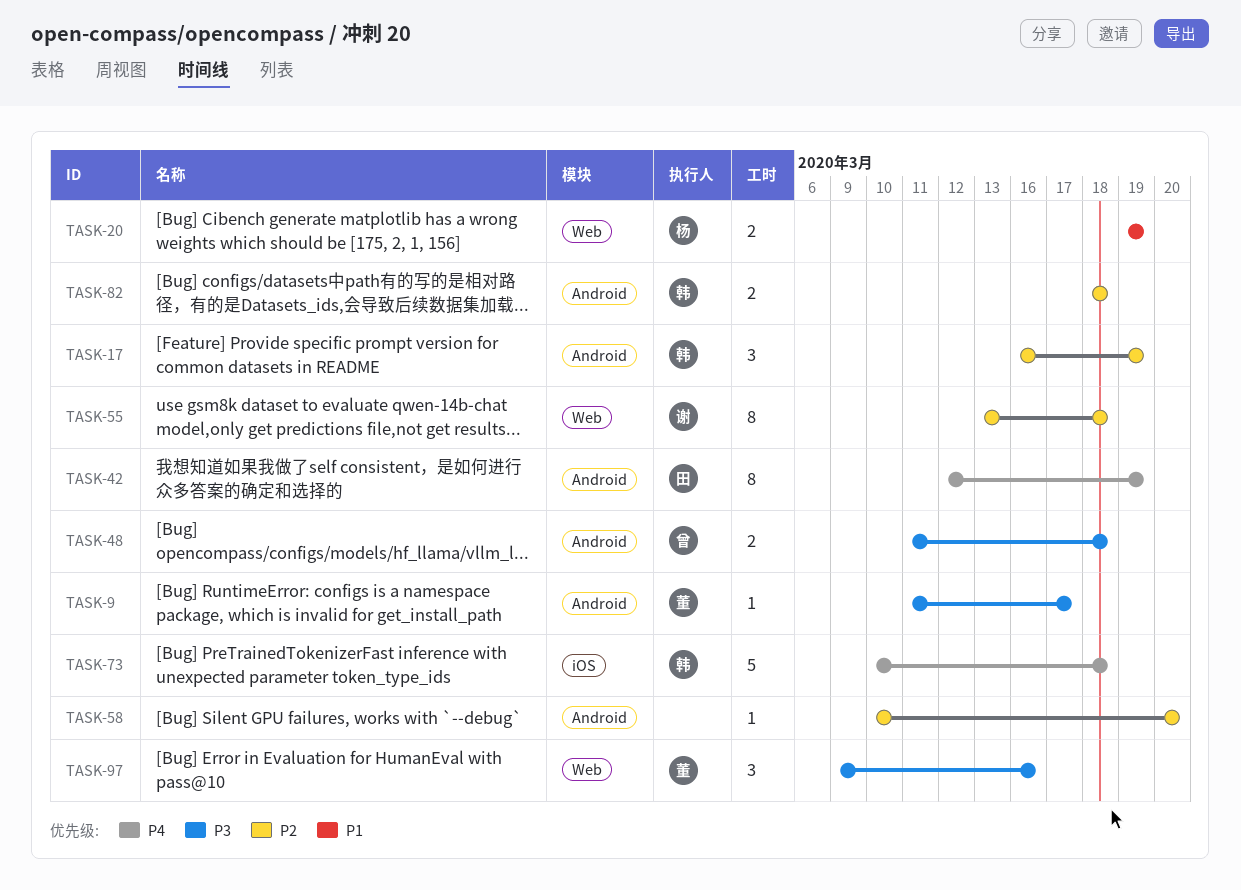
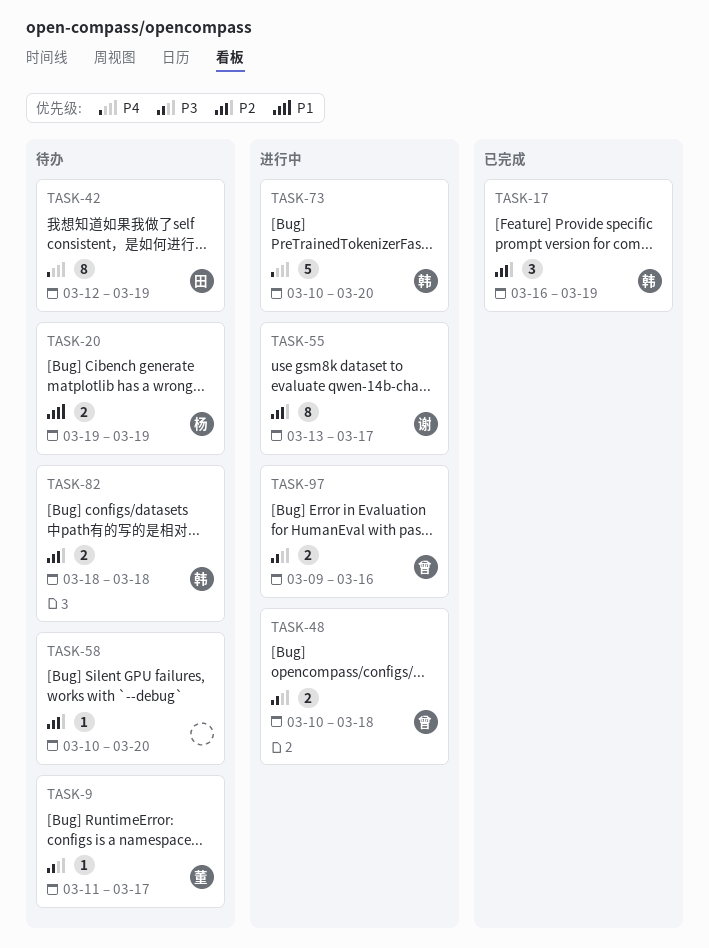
TASK-48, start: Mar 11 -> Mar 10
TASK-55, due: Mar 18 -> Mar 17
TASK-73, due: Mar 18 -> Mar 20
TASK-97, owner: 董 -> 曾
TASK-97, estimate: 3 -> 2

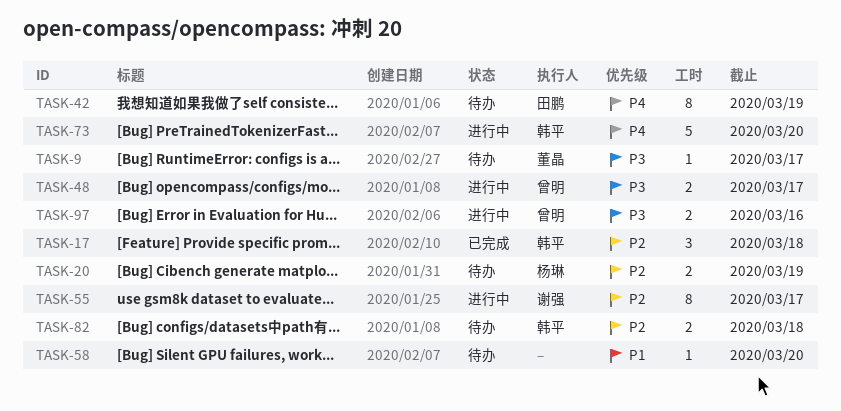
TASK-17, due: Mar 19 -> Mar 18
TASK-20, priority: P1 -> P2
TASK-48, due: Mar 18 -> Mar 17
TASK-58, priority: P2 -> P1

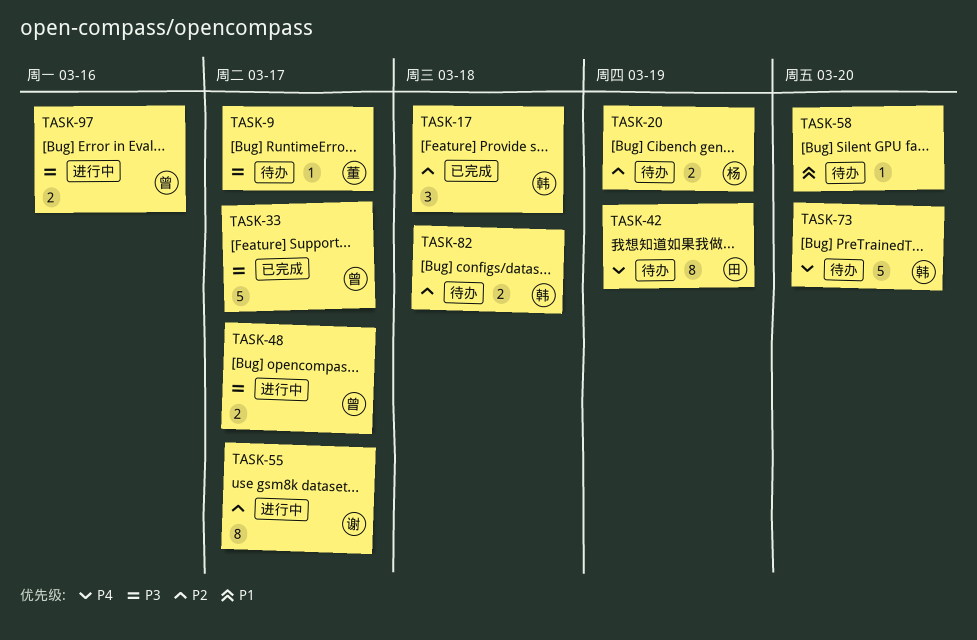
TASK-33: none -> present
TASK-73, status: 进行中 -> 待办

